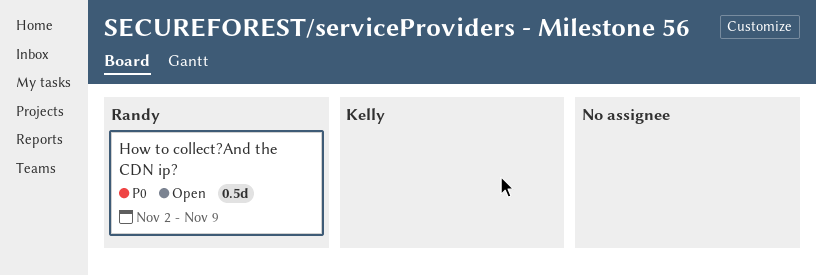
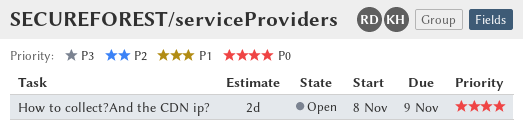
How to collect?And the CDN ip?, estimate: 0.5d -> 2d
How to collect?And the CDN ip?, start: Nov 2 -> Nov 8

